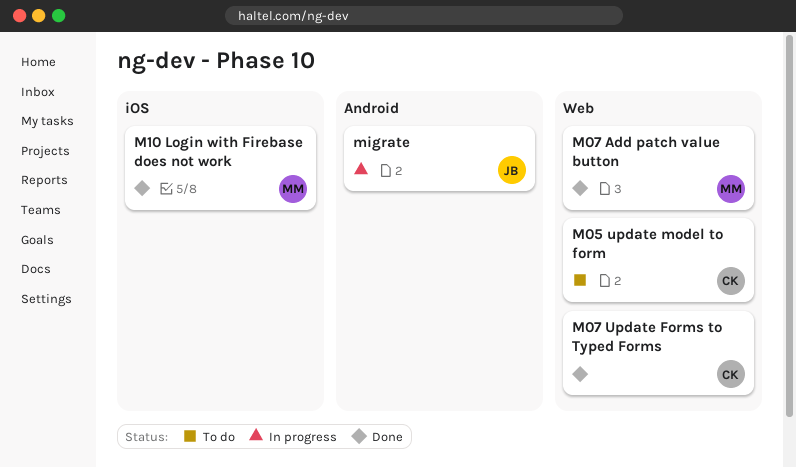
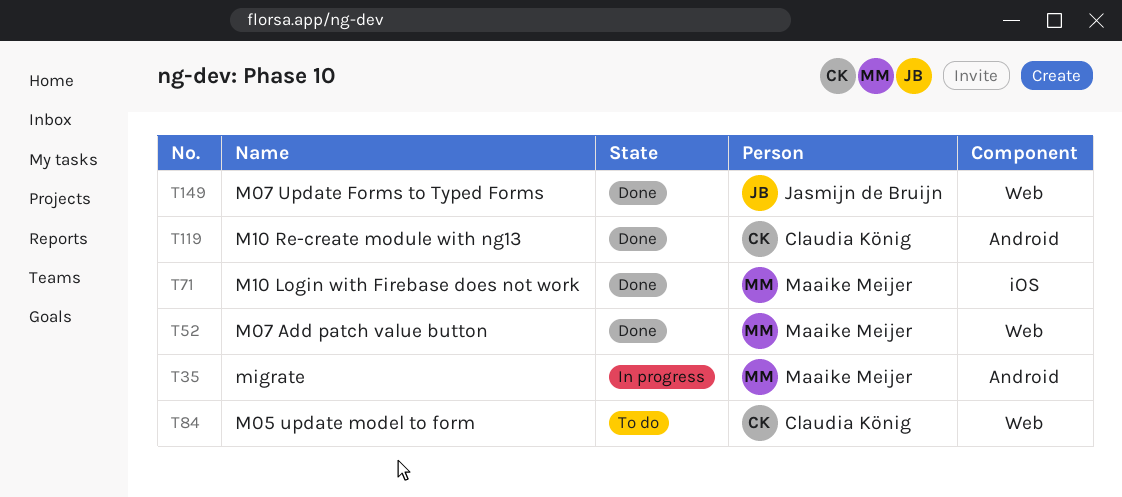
M07 Update Forms to Typed Forms, owner: Claudia König -> Jasmijn de Bruijn
M10 Re-create module with ng13: none -> present
migrate, owner: Jasmijn de Bruijn -> Maaike Meijer

